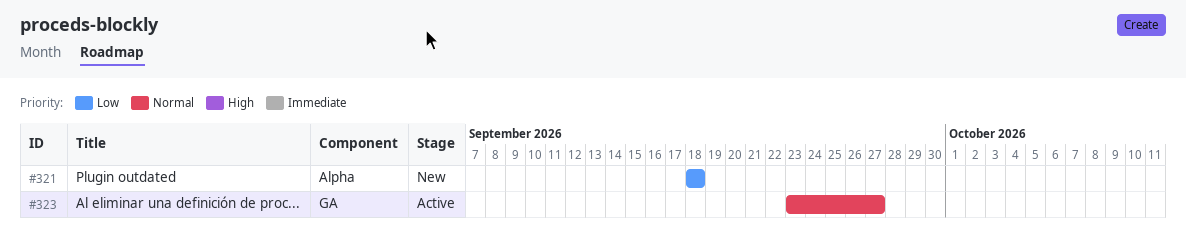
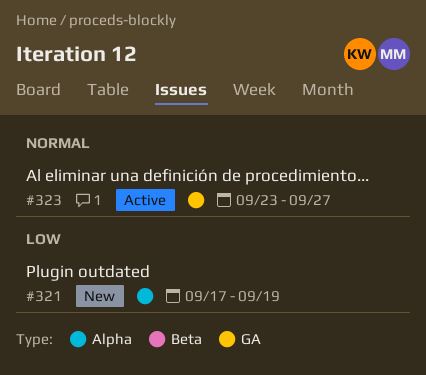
#321, start: Sep 18 -> Sep 17
#321, due: Sep 18 -> Sep 19

